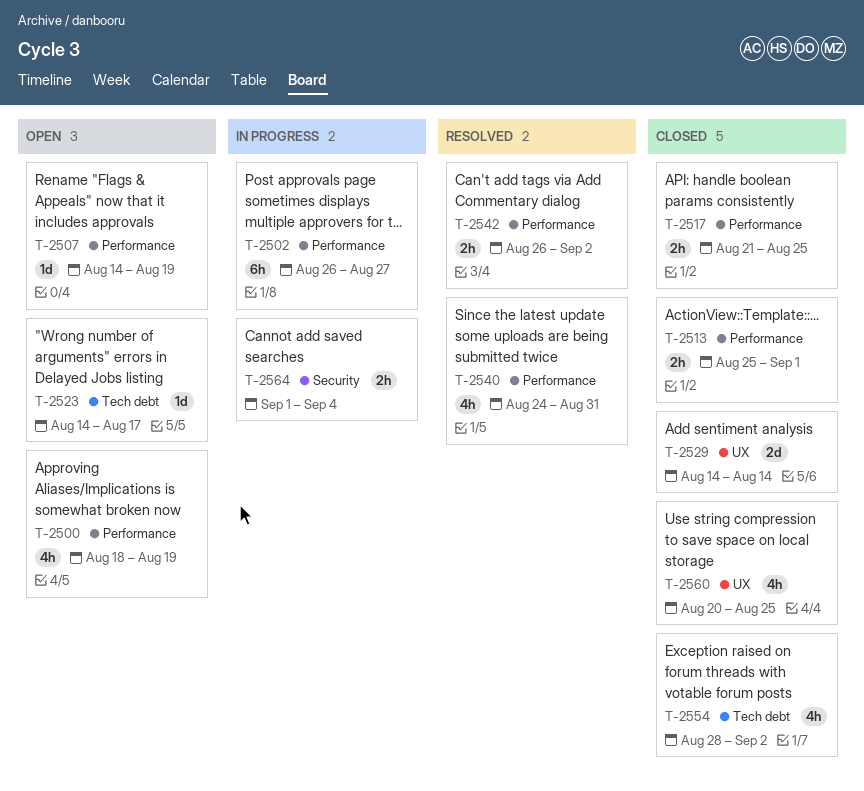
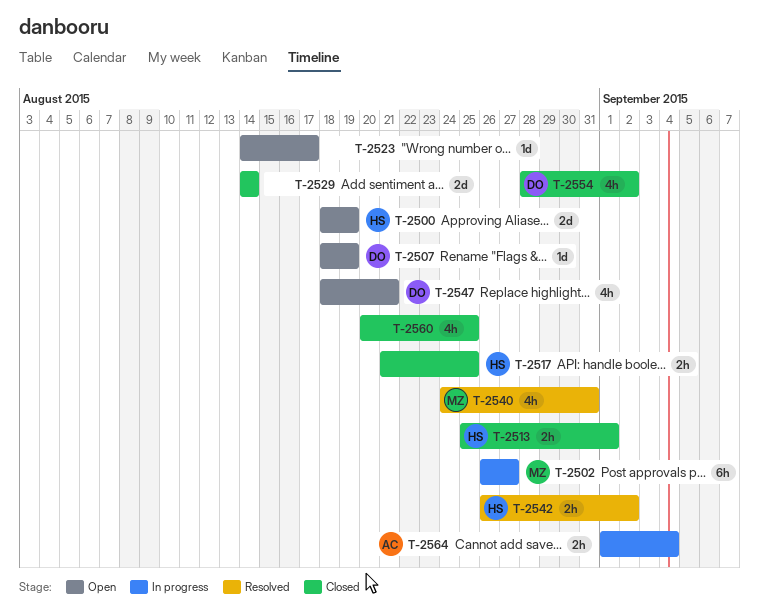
T-2500, estimate: 4h -> 2d
T-2507, start: Aug 14 -> Aug 18
T-2547: none -> present

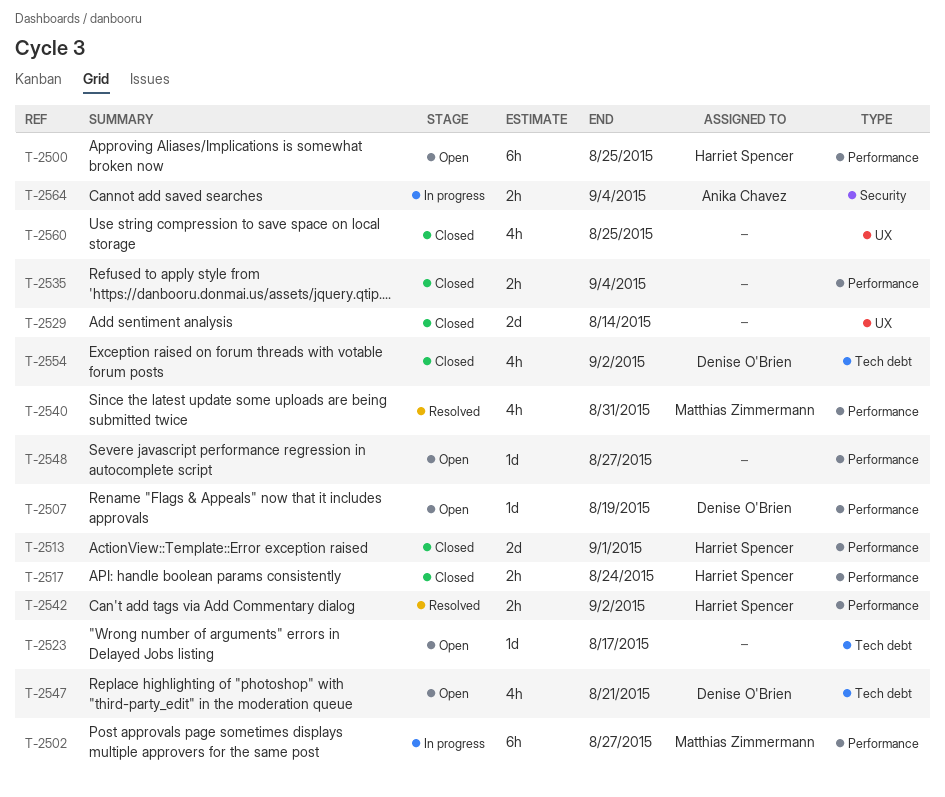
T-2500, estimate: 2d -> 6h
T-2500, due: Aug 19 -> Aug 25
T-2513, estimate: 2h -> 2d
T-2517, due: Aug 25 -> Aug 24
T-2535: none -> present
T-2548: none -> present

